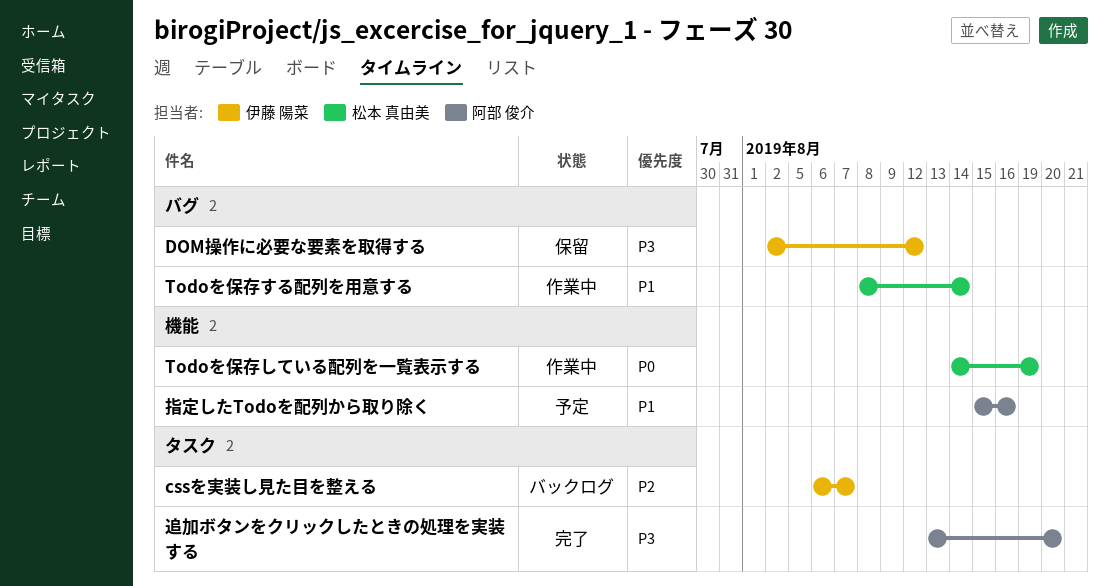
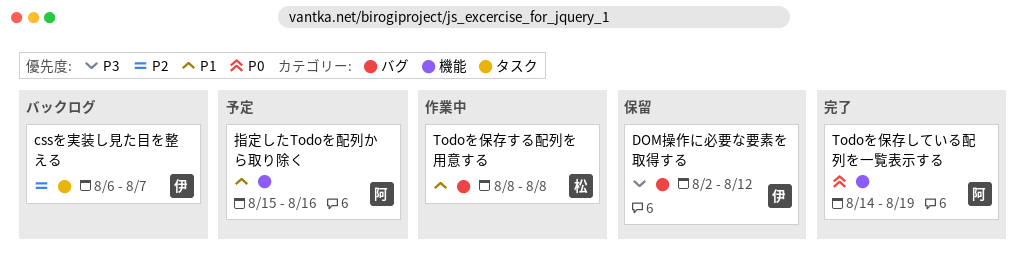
Todoを保存している配列を一覧表示する, status: 作業中 -> 完了
Todoを保存している配列を一覧表示する, owner: 松本 真由美 -> 阿部 俊介
Todoを保存する配列を用意する, due: Aug 14 -> Aug 8
追加ボタンをクリックしたときの処理を実装する: present -> none

